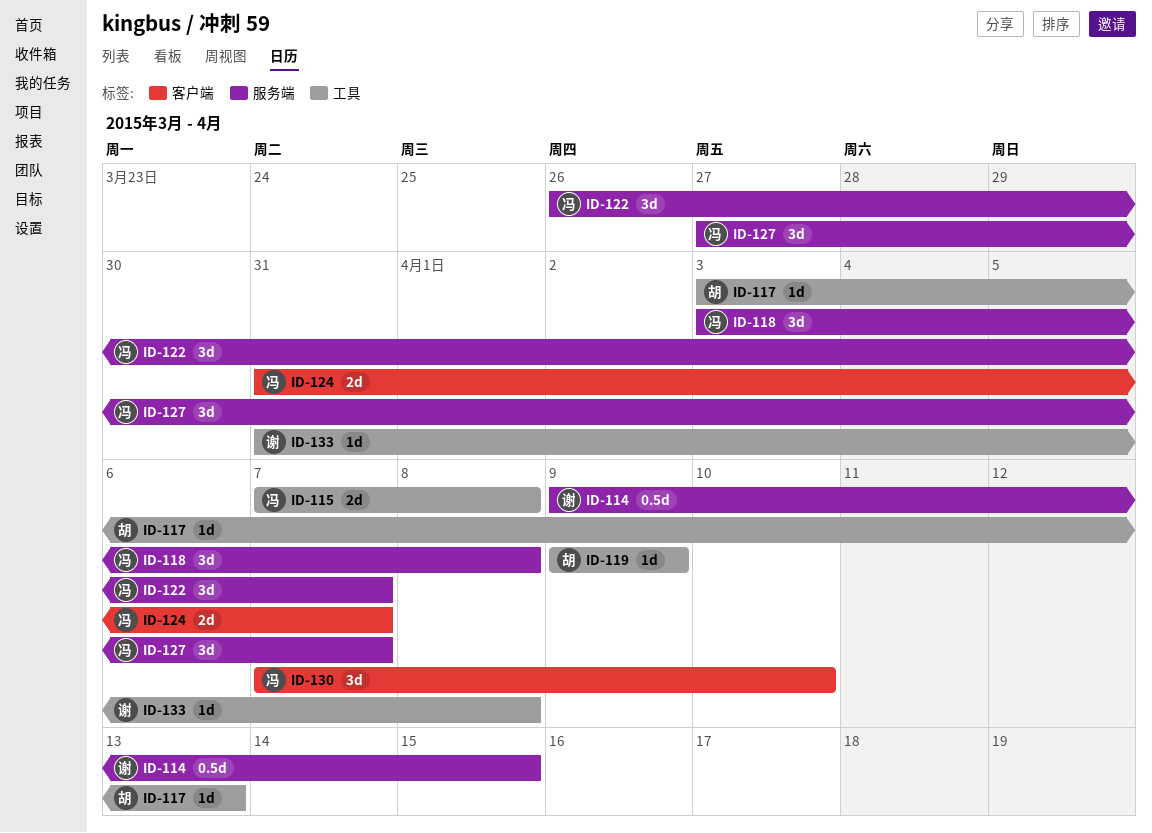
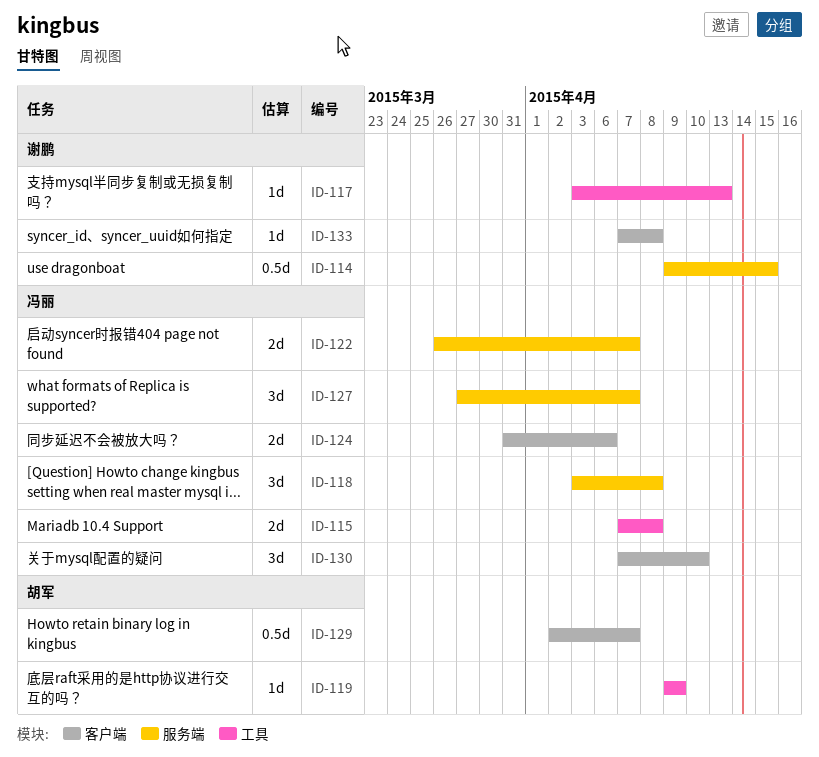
ID-117, owner: 胡军 -> 谢鹏
ID-122, estimate: 3d -> 2d
ID-124, due: Apr 7 -> Apr 6
ID-129: none -> present
ID-133, label: 工具 -> 客户端
ID-133, start: Mar 31 -> Apr 7

